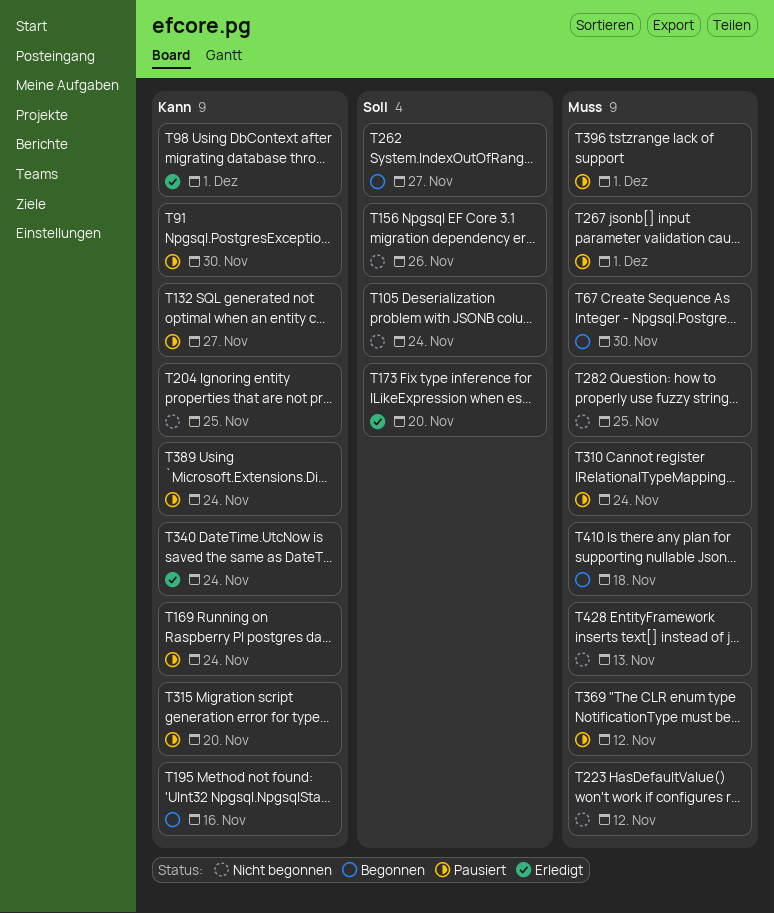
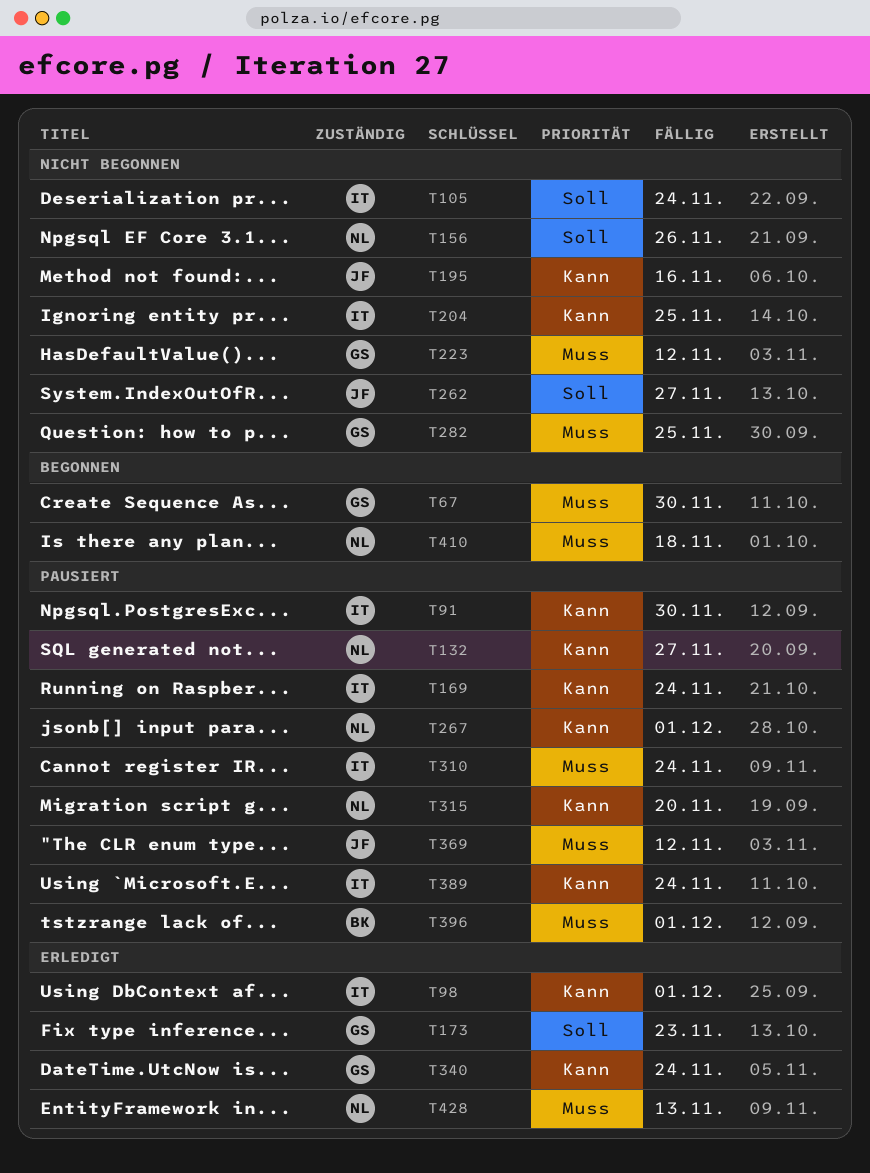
T173, due: Nov 20 -> Nov 23
T195, status: Begonnen -> Nicht begonnen
T262, status: Begonnen -> Nicht begonnen
T267, priority: Muss -> Kann
T428, status: Nicht begonnen -> Erledigt

